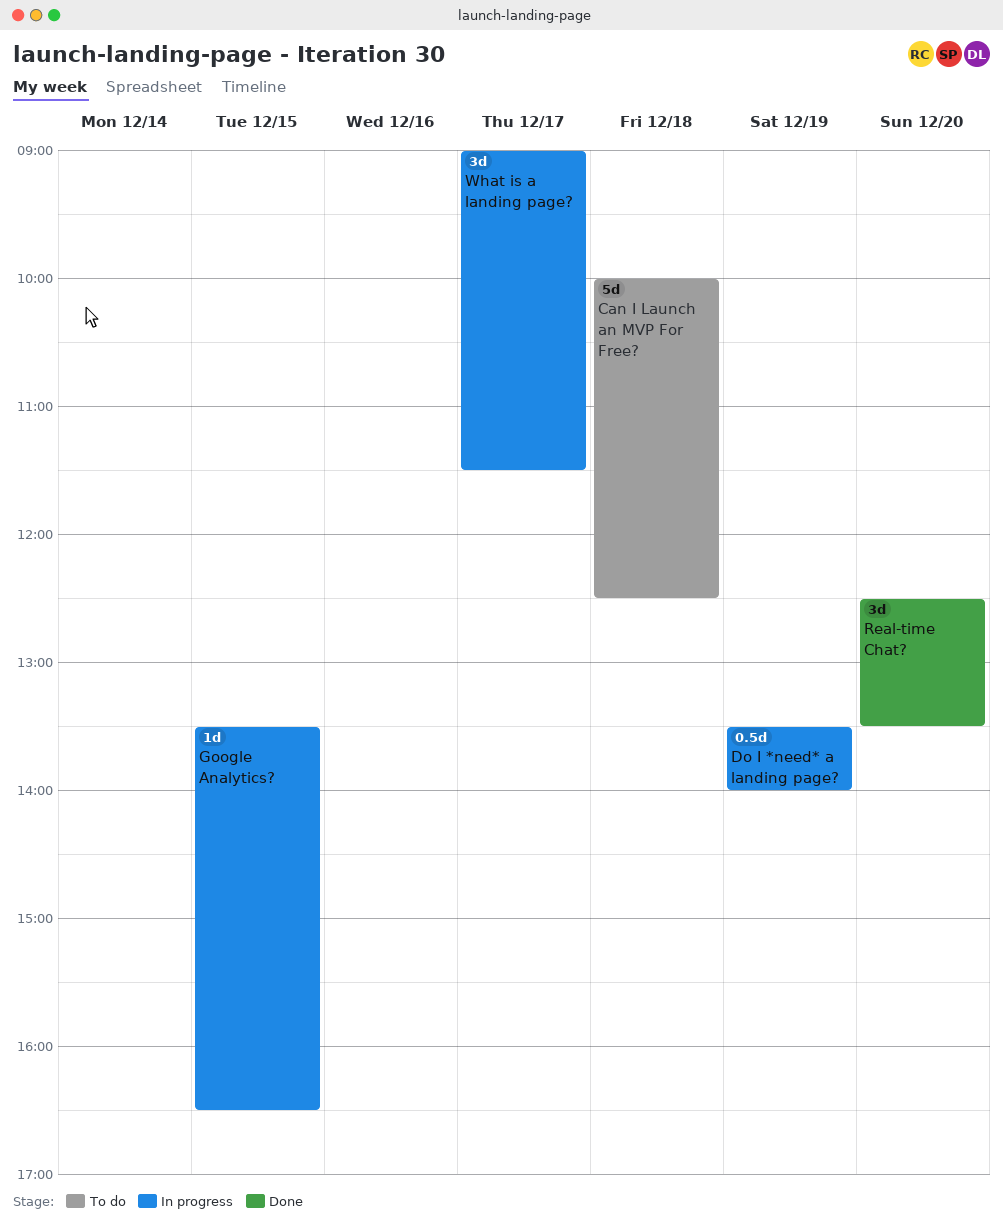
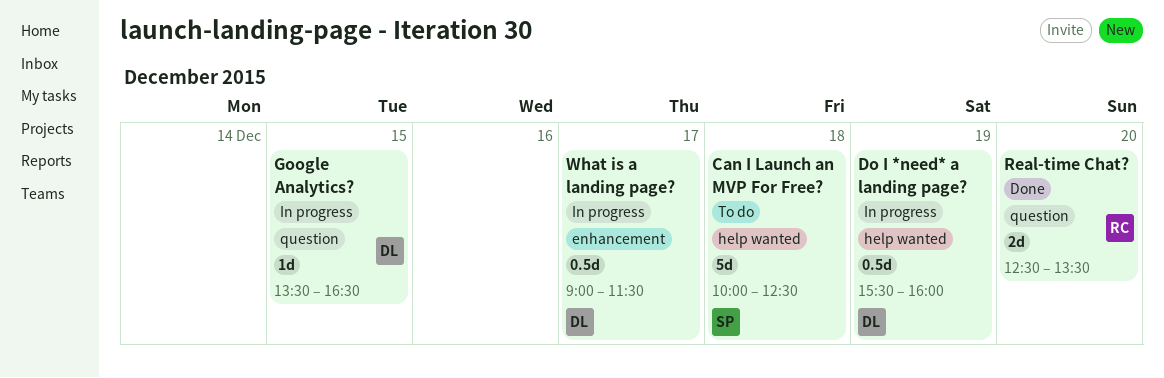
Do I *need* a landing page?, begins: 13:30 -> 15:30
Do I *need* a landing page?, ends: 14:00 -> 16:00
Real-time Chat?, estimate: 3d -> 2d
What is a landing page?, estimate: 3d -> 0.5d

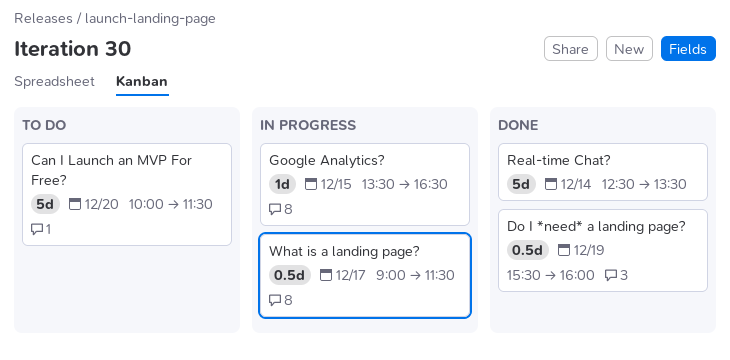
Can I Launch an MVP For Free?, day: Dec 18 -> Dec 20
Can I Launch an MVP For Free?, ends: 12:30 -> 11:30
Do I *need* a landing page?, status: In progress -> Done
Real-time Chat?, estimate: 2d -> 5d
Real-time Chat?, day: Dec 20 -> Dec 14

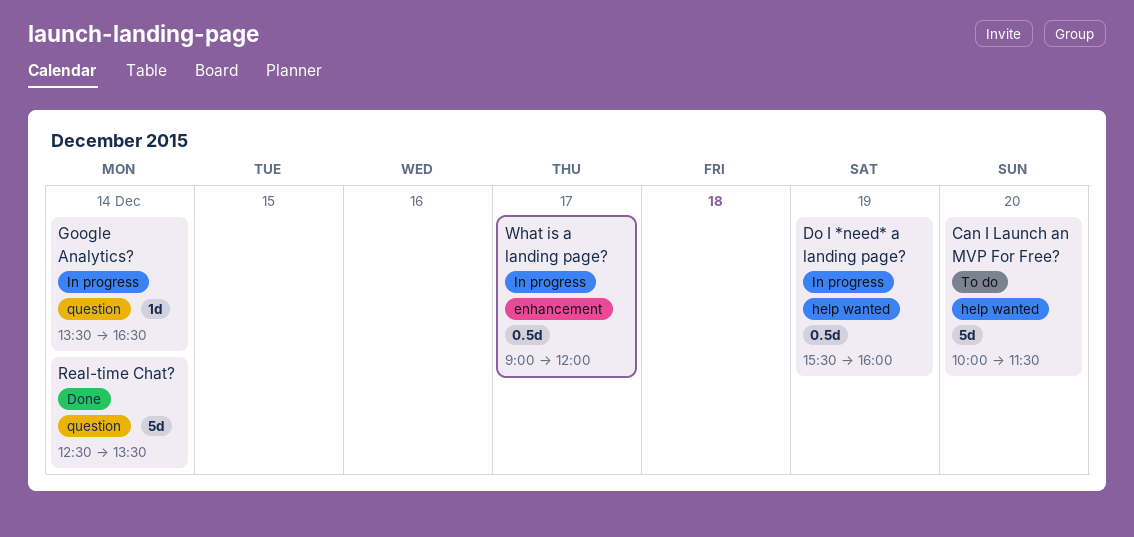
Do I *need* a landing page?, status: Done -> In progress
Google Analytics?, day: Dec 15 -> Dec 14
What is a landing page?, ends: 11:30 -> 12:00

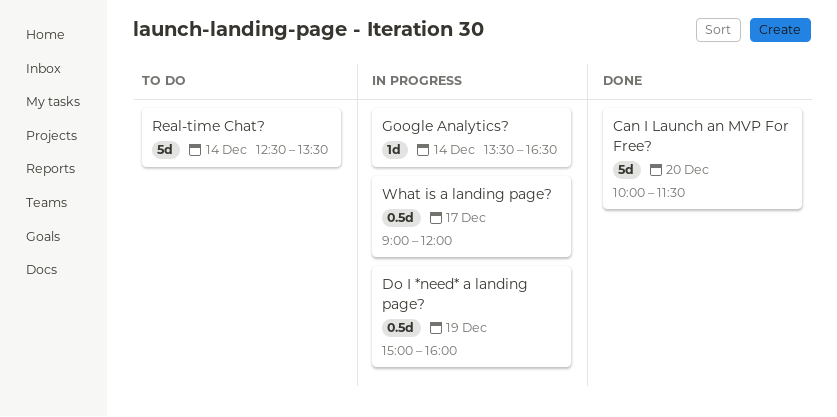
Can I Launch an MVP For Free?, status: To do -> Done
Do I *need* a landing page?, begins: 15:30 -> 15:00
Real-time Chat?, status: Done -> To do

